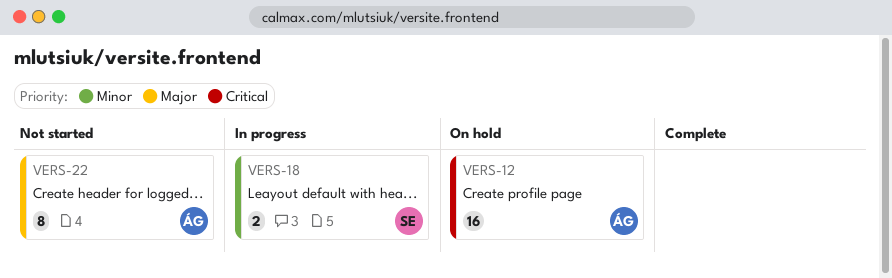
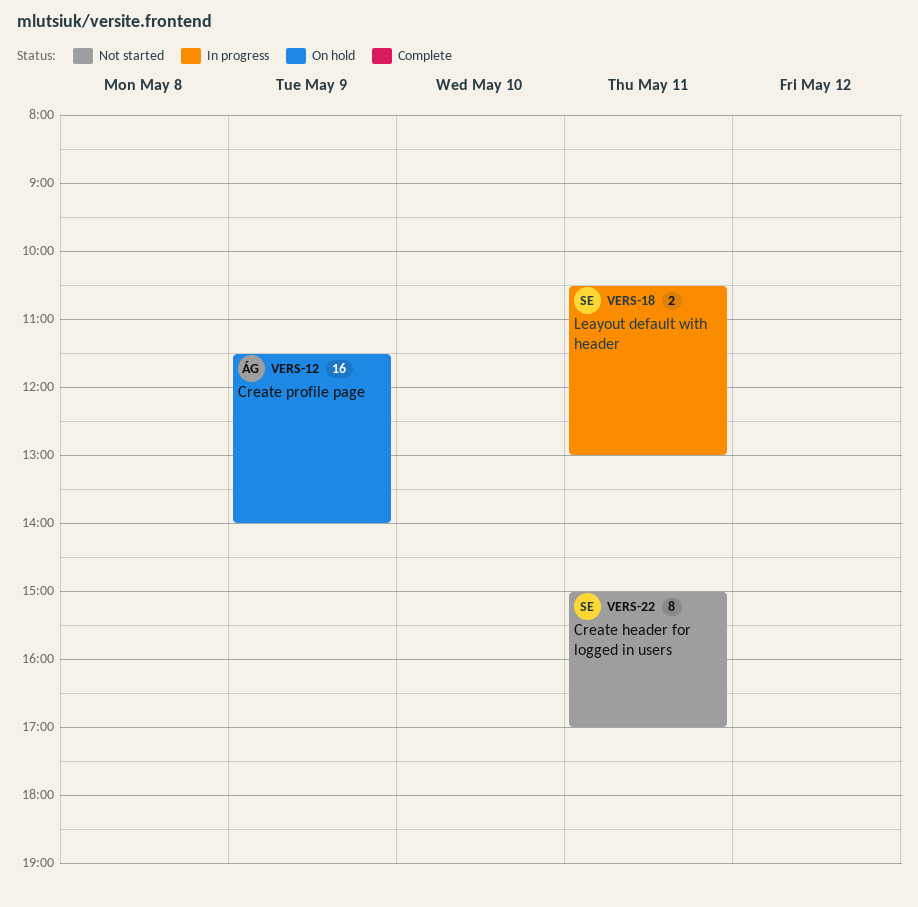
VERS-22, owner: ÁG -> SE

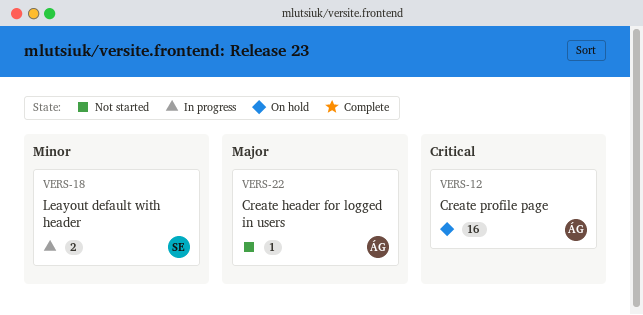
VERS-22, owner: SE -> ÁG
VERS-22, estimate: 8 -> 1

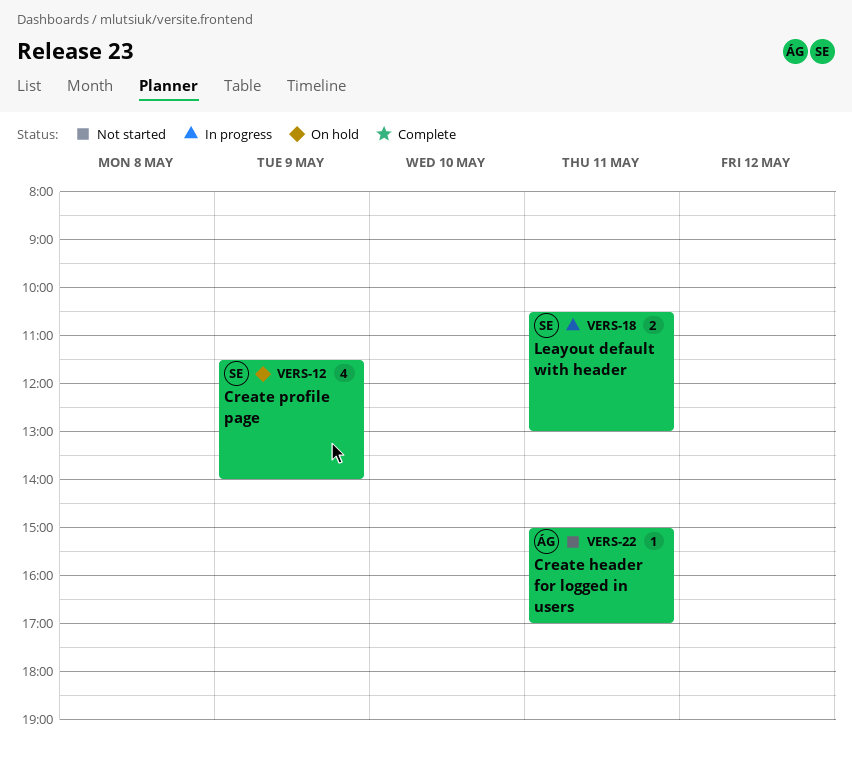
VERS-12, owner: ÁG -> SE
VERS-12, estimate: 16 -> 4

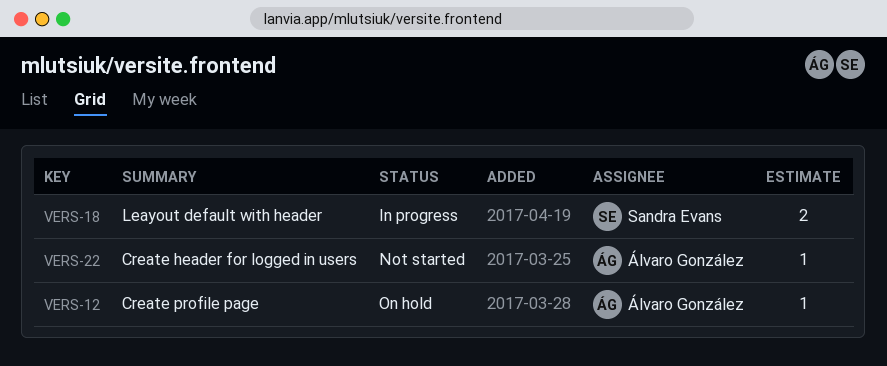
VERS-12, owner: Sandra Evans -> Álvaro González
VERS-12, estimate: 4 -> 1

